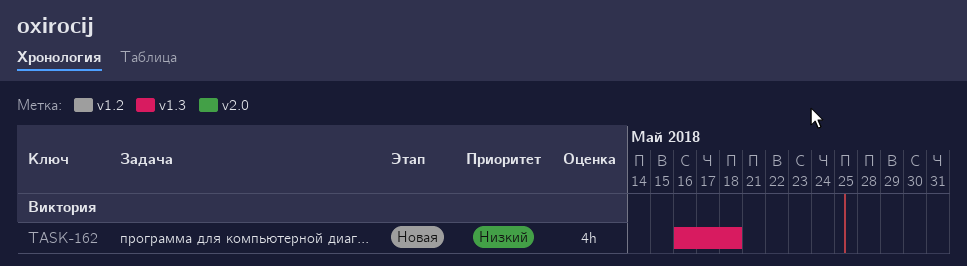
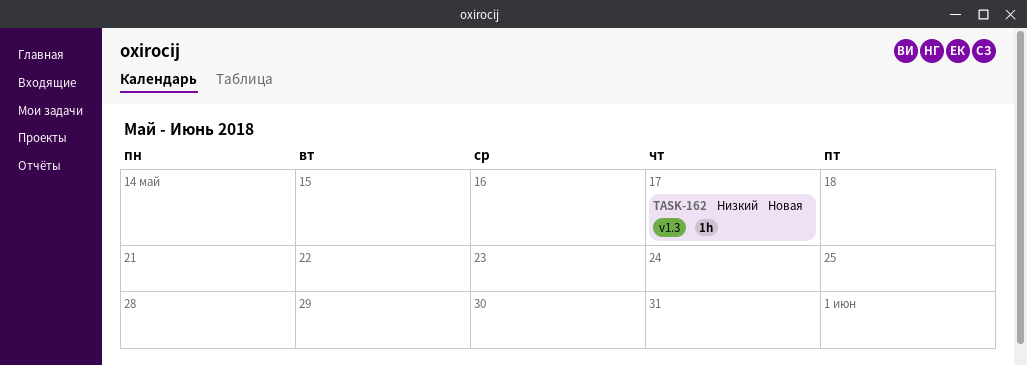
TASK-162, estimate: 4h -> 1h
TASK-162, due: May 18 -> May 17

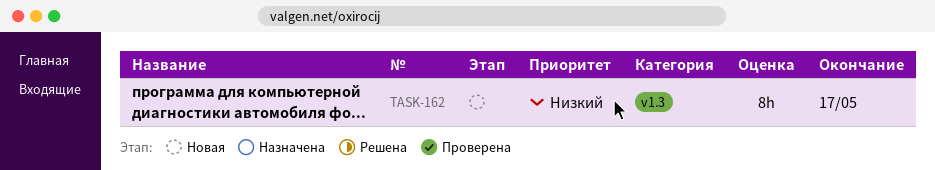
TASK-162, estimate: 1h -> 8h

